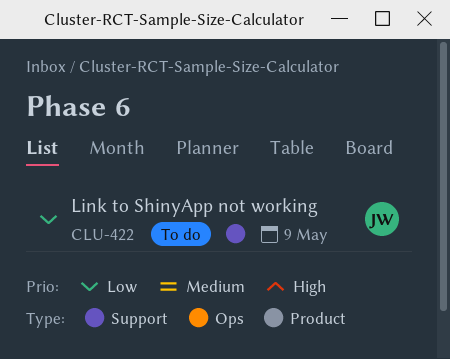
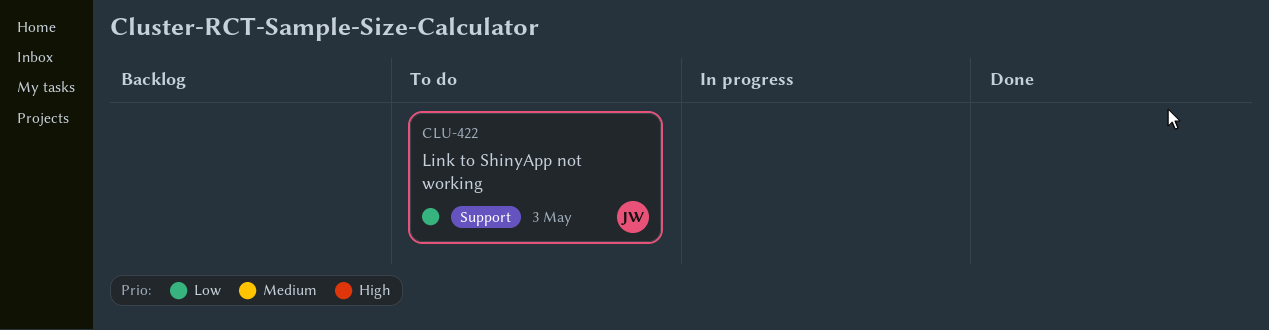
CLU-422, due: May 9 -> May 3

